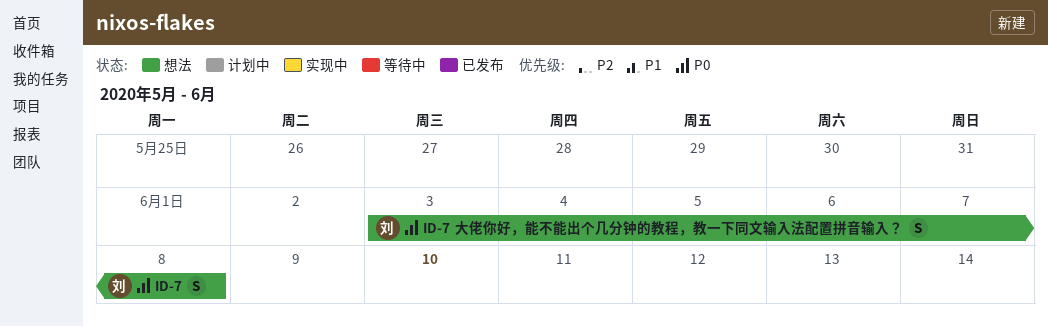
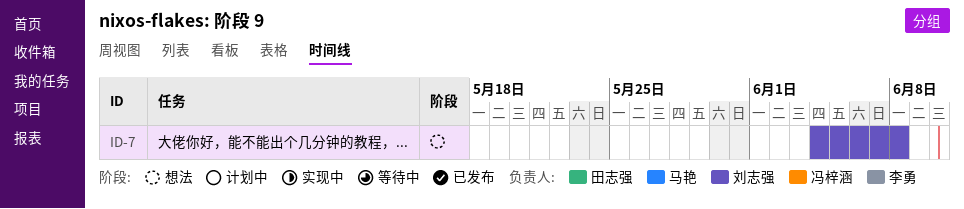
ID-7, start: Jun 3 -> Jun 4

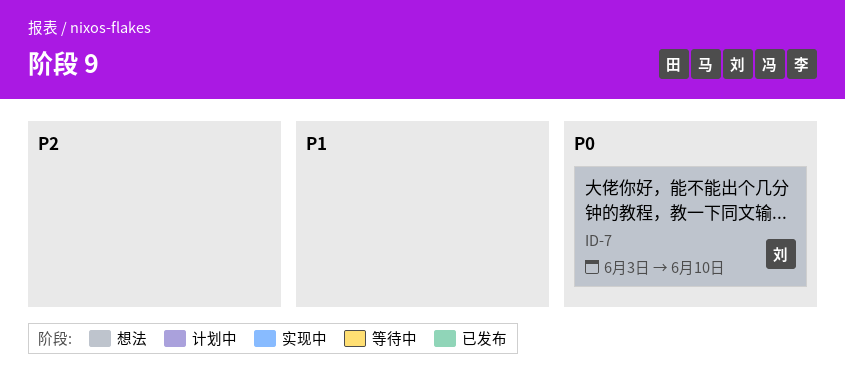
ID-7, start: Jun 4 -> Jun 3
ID-7, due: Jun 8 -> Jun 10

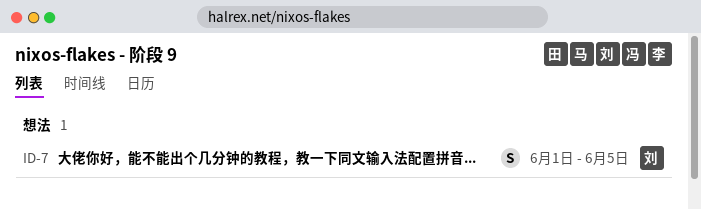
ID-7, start: Jun 3 -> Jun 1
ID-7, due: Jun 10 -> Jun 5

